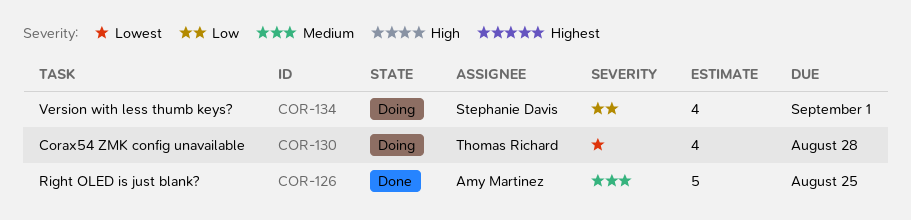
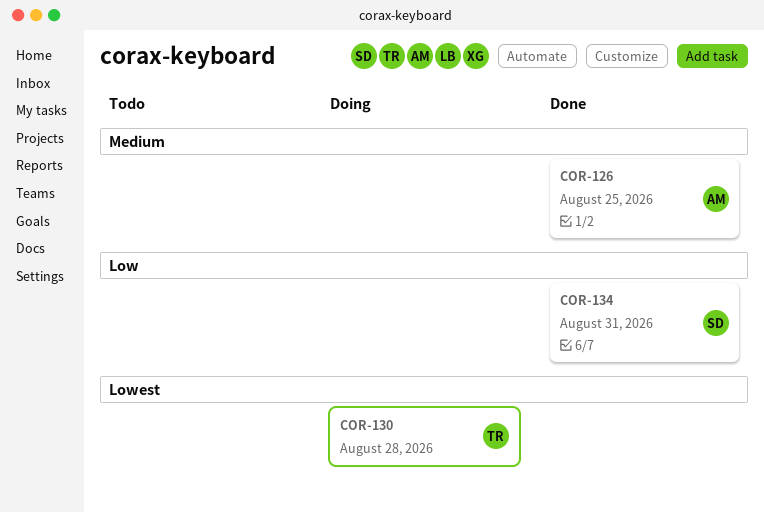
COR-134, status: Doing -> Done
COR-134, due: Sep 1 -> Aug 31

